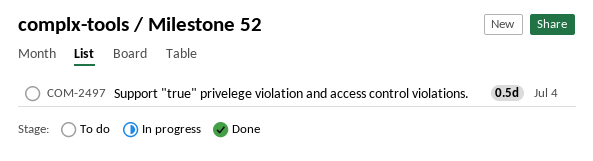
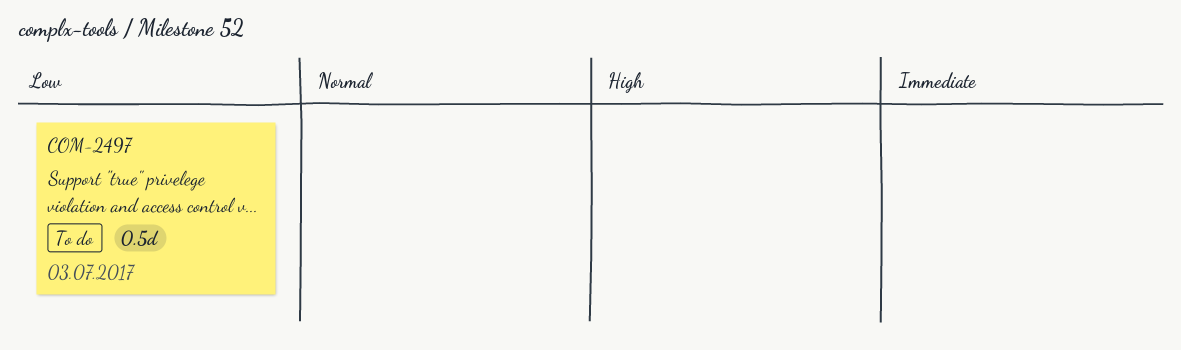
COM-2497, due: Jul 4 -> Jul 3

